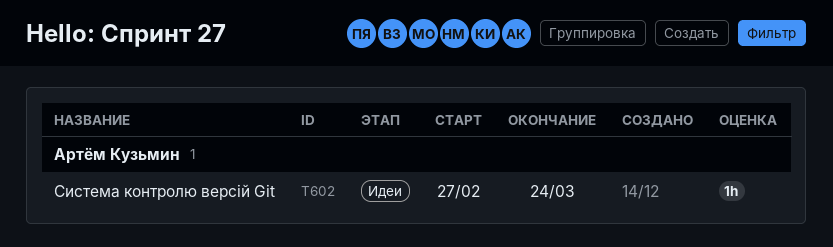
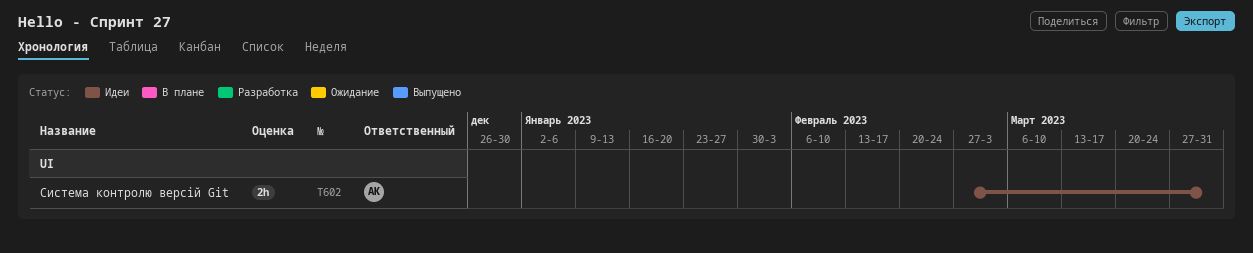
T602, estimate: 1h -> 2h
T602, due: Mar 24 -> Mar 31

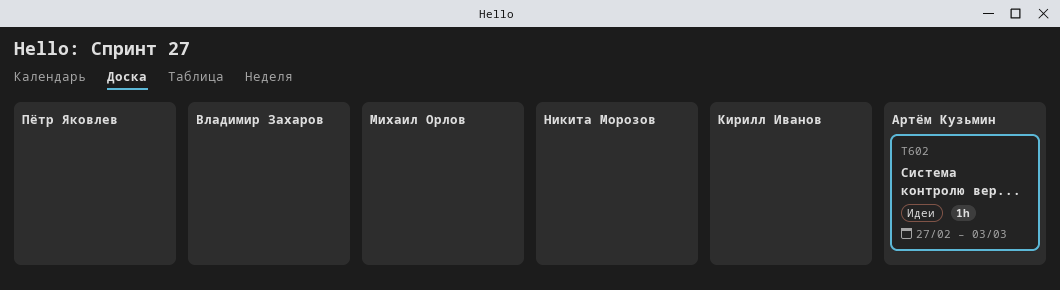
T602, estimate: 2h -> 1h
T602, due: Mar 31 -> Mar 3

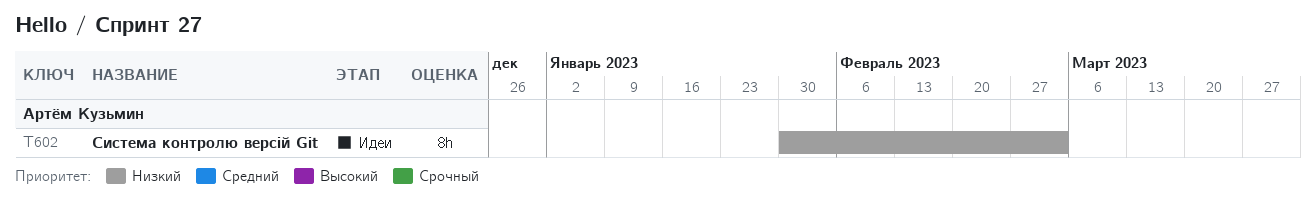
T602, estimate: 1h -> 8h
T602, start: Feb 27 -> Jan 30

